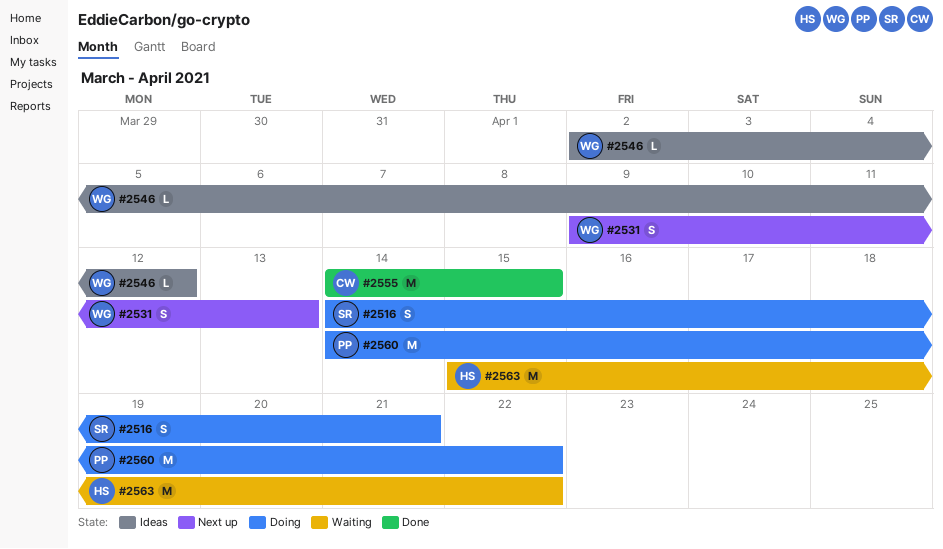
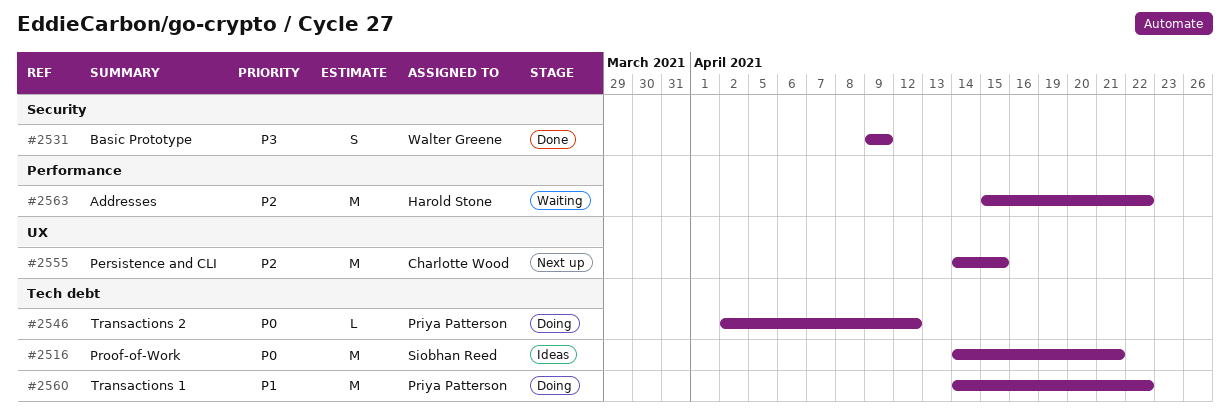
#2516, status: Doing -> Ideas
#2516, estimate: S -> M
#2531, status: Next up -> Done
#2531, due: Apr 13 -> Apr 9
#2546, status: Ideas -> Doing
#2546, owner: Walter Greene -> Priya Patterson
#2555, status: Done -> Next up

